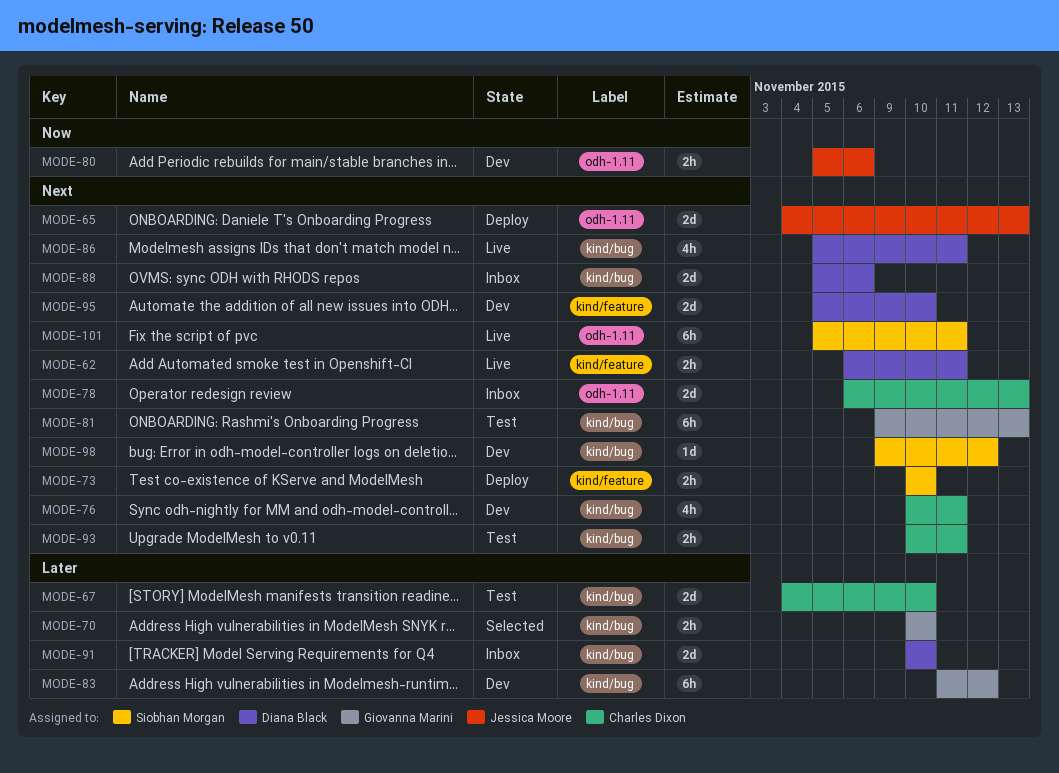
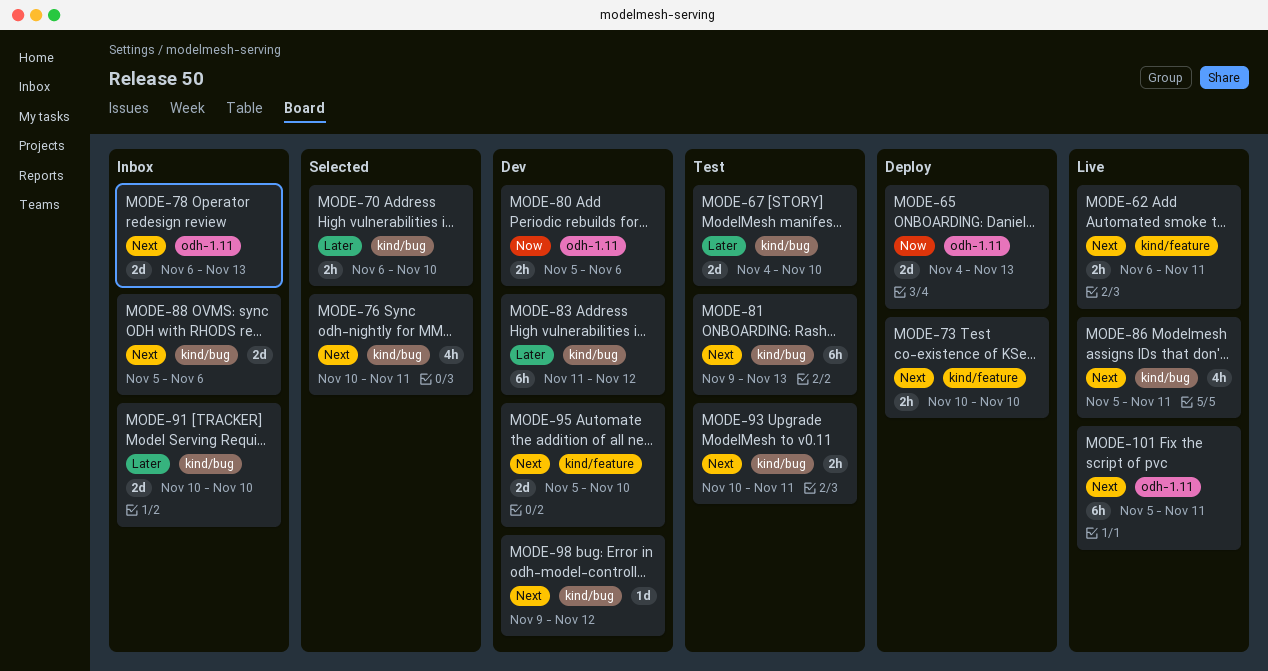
MODE-65, priority: Next -> Now
MODE-70, start: Nov 10 -> Nov 6
MODE-76, status: Dev -> Selected

